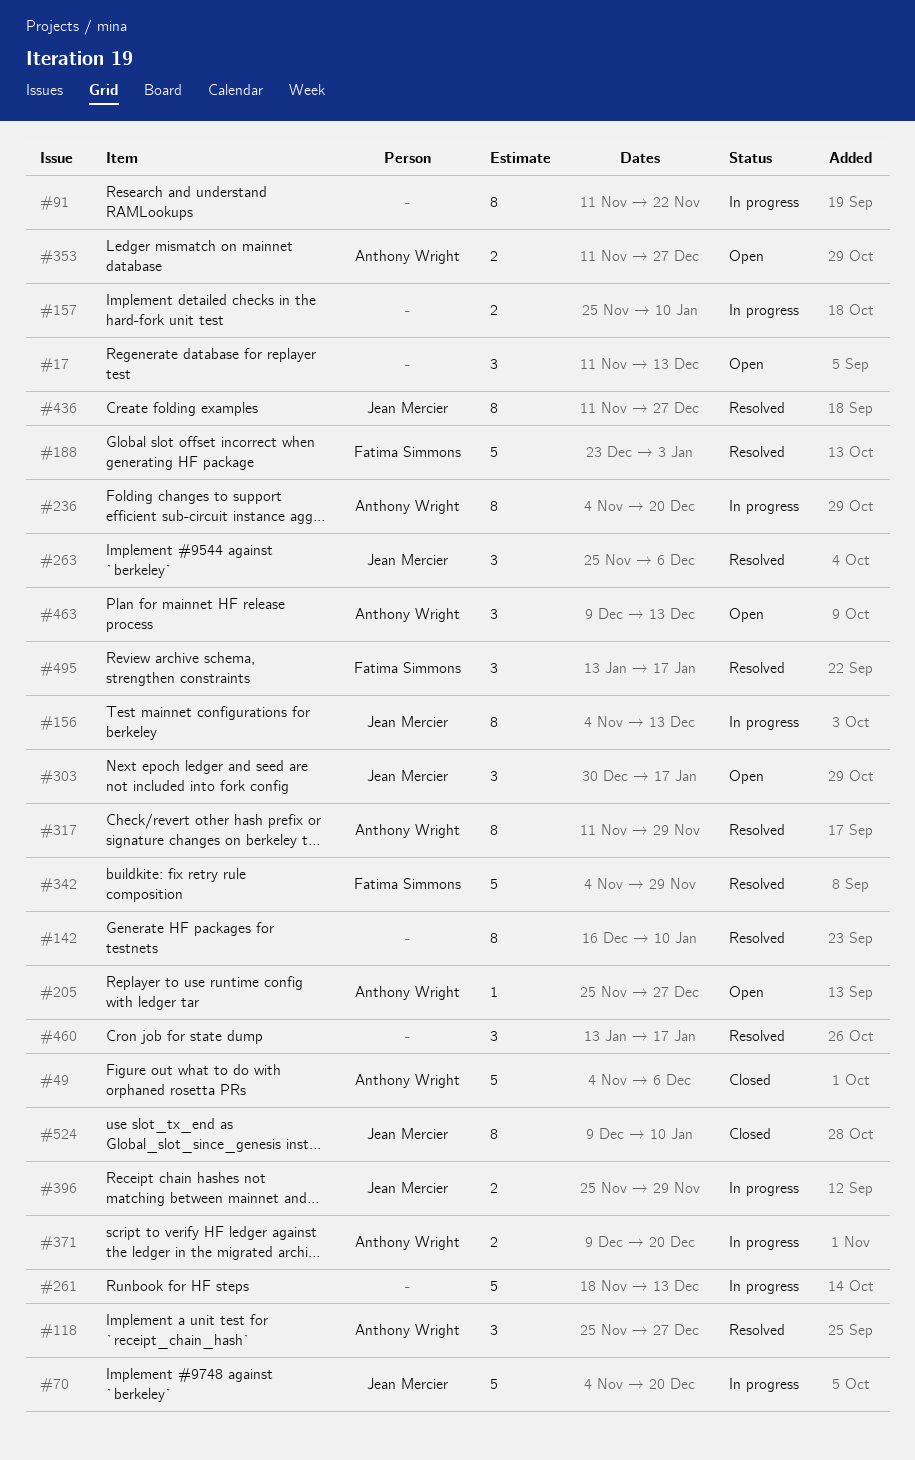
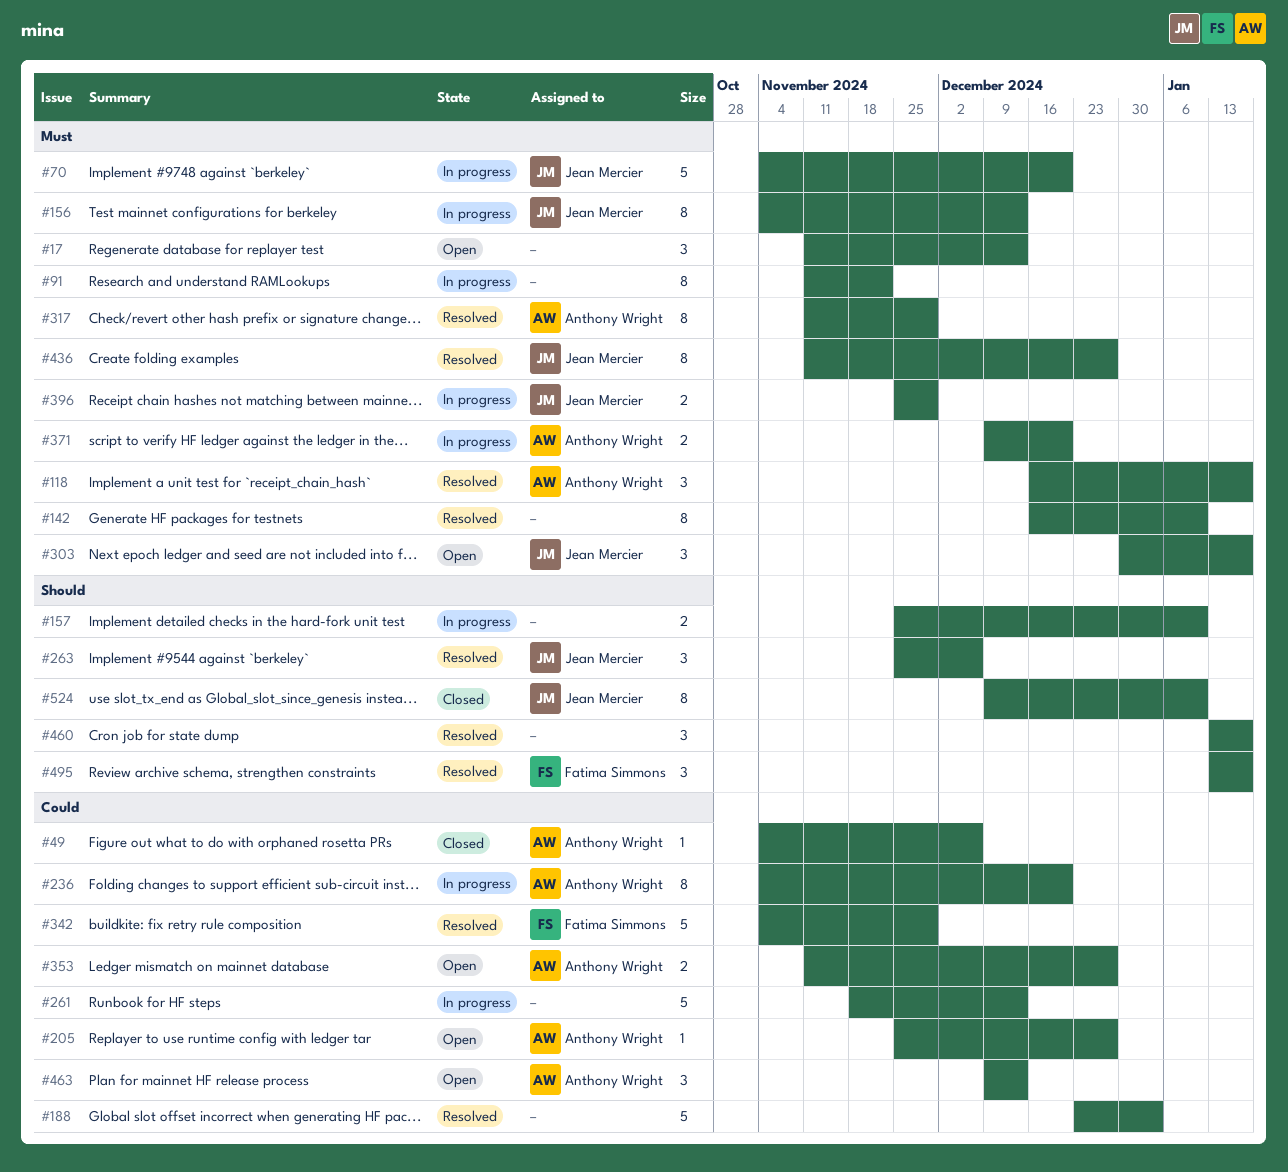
#49, estimate: 5 -> 1
#118, start: Nov 25 -> Dec 16
#118, due: Dec 27 -> Jan 17
#188, owner: Fatima Simmons -> none

